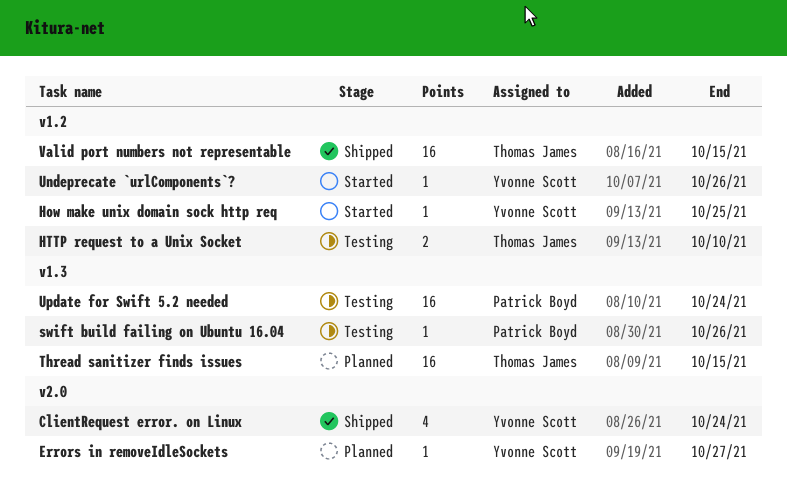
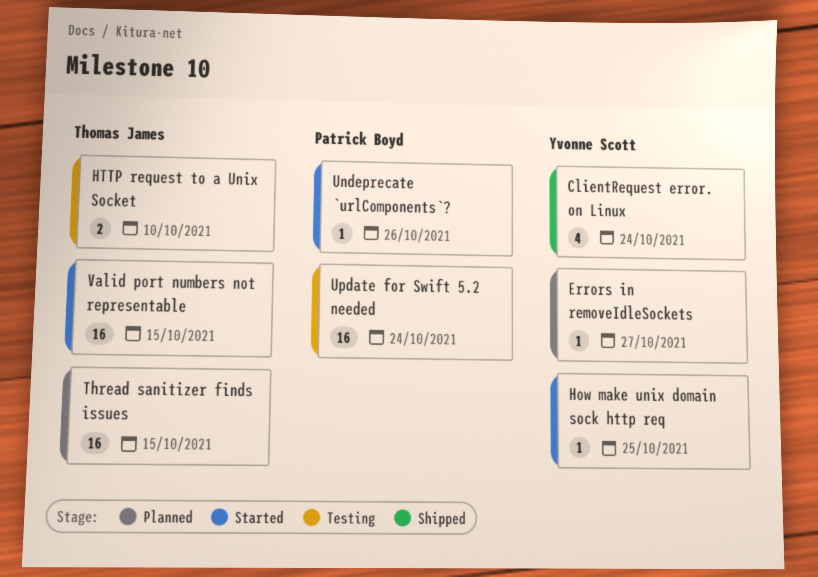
swift build failing on Ubuntu 16.04: present -> none
Undeprecate `urlComponents`?, owner: Yvonne Scott -> Patrick Boyd
Valid port numbers not representable, status: Shipped -> Started

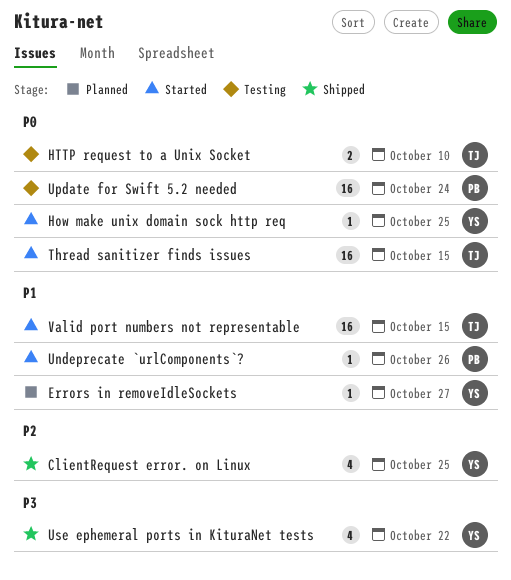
ClientRequest error. on Linux, due: Oct 24 -> Oct 25
Thread sanitizer finds issues, status: Planned -> Started
Use ephemeral ports in KituraNet tests: none -> present

